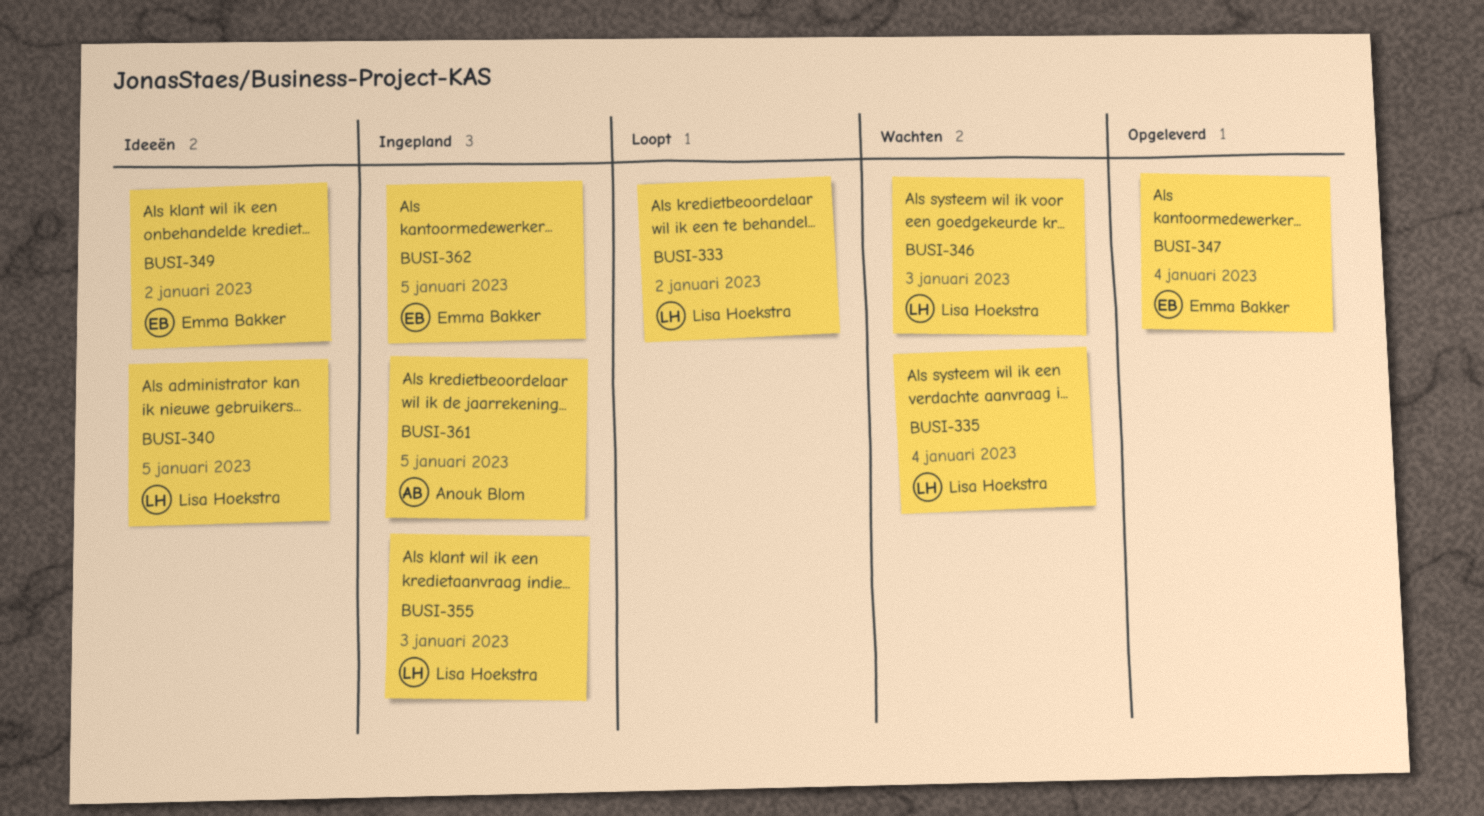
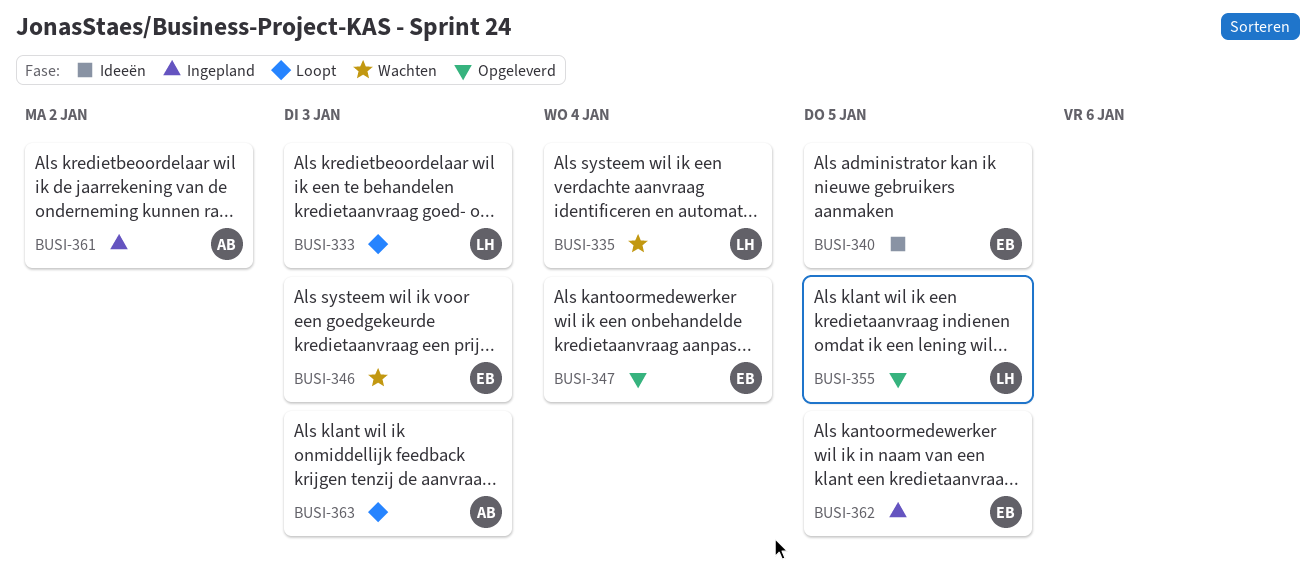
BUSI-333, due: Jan 2 -> Jan 3
BUSI-340, owner: Lisa Hoekstra -> Emma Bakker
BUSI-346, owner: Lisa Hoekstra -> Emma Bakker
BUSI-349: present -> none
BUSI-355, status: Ingepland -> Opgeleverd
BUSI-355, due: Jan 3 -> Jan 5
BUSI-361, due: Jan 5 -> Jan 2
BUSI-363: none -> present

